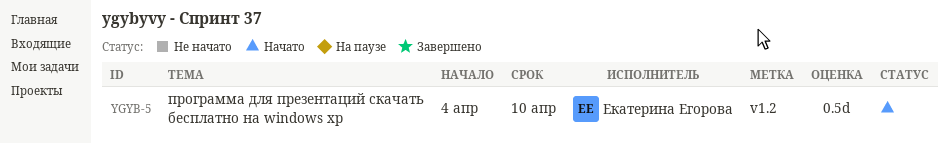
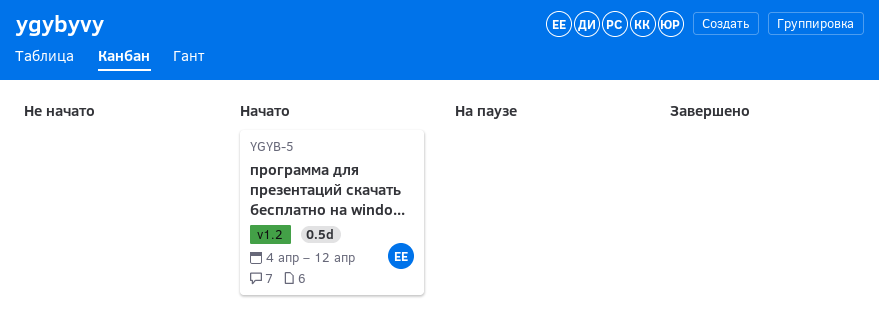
YGYB-5, due: Apr 10 -> Apr 12

